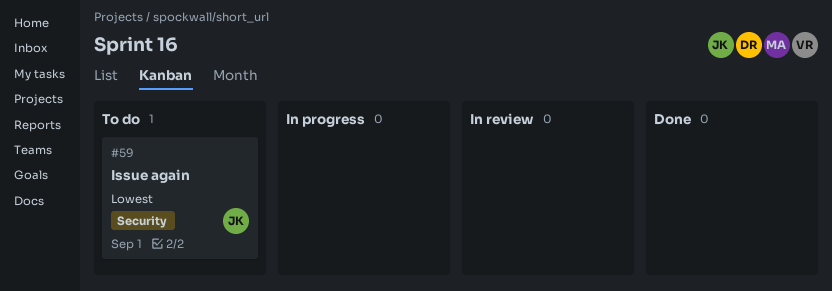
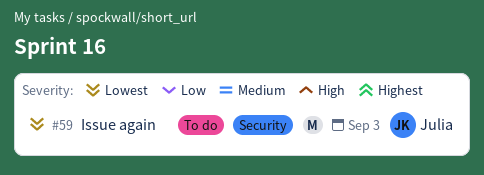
#59, due: Sep 1 -> Sep 3

